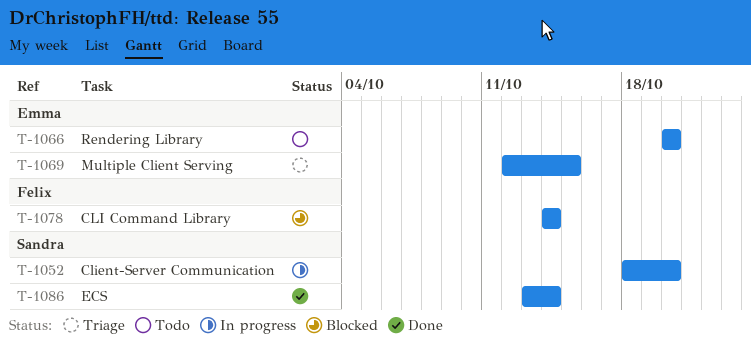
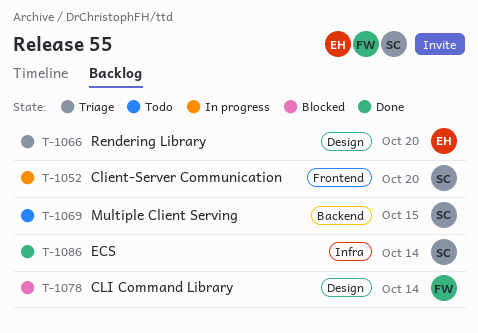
T-1066, status: Todo -> Triage
T-1069, status: Triage -> Todo
T-1069, owner: Emma -> Sandra

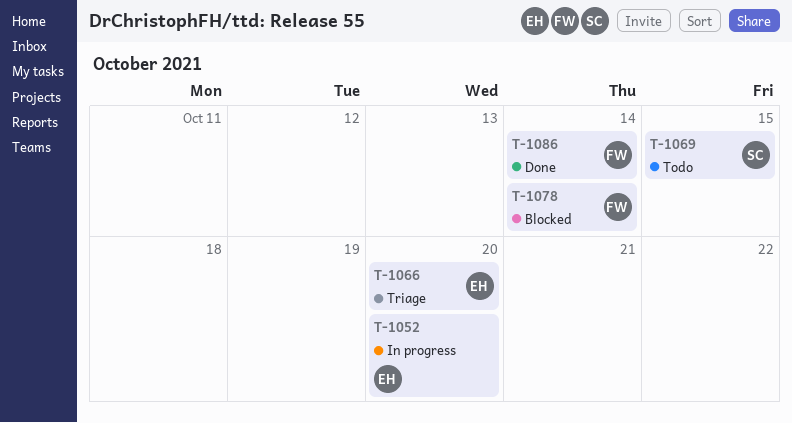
T-1052, owner: SC -> EH
T-1086, owner: SC -> FW

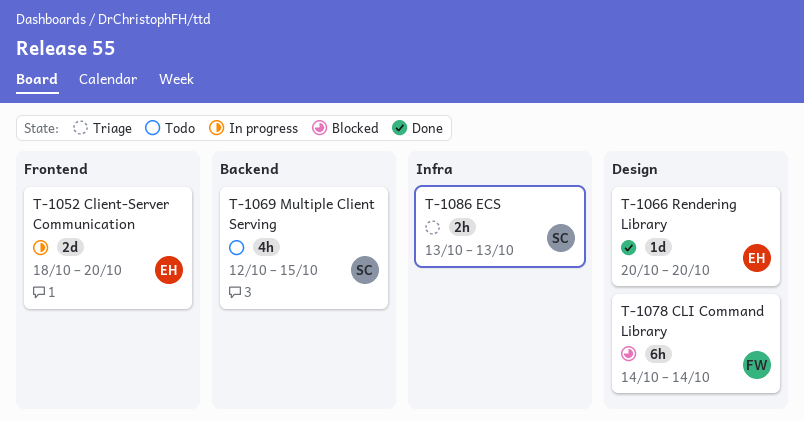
T-1066, status: Triage -> Done
T-1086, status: Done -> Triage
T-1086, owner: FW -> SC
T-1086, due: Oct 14 -> Oct 13

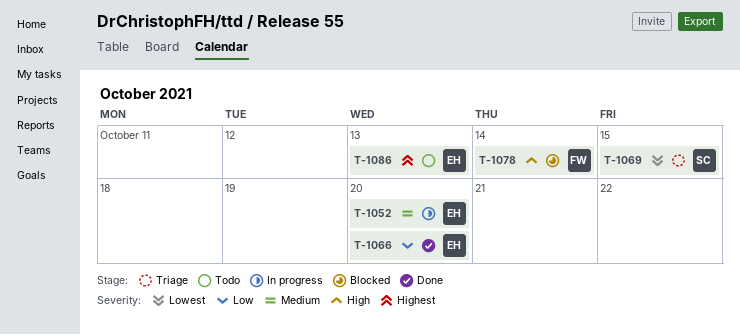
T-1069, status: Todo -> Triage
T-1086, status: Triage -> Todo
T-1086, owner: SC -> EH

